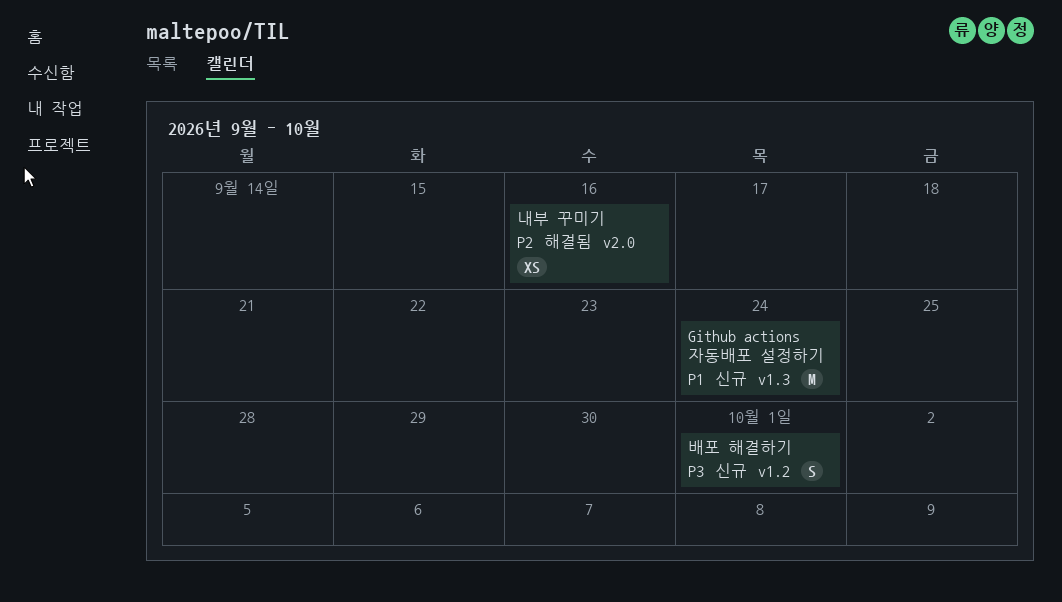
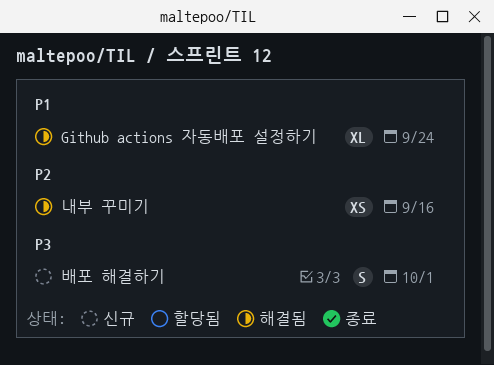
Github actions 자동배포 설정하기, status: 신규 -> 해결됨
Github actions 자동배포 설정하기, estimate: M -> XL

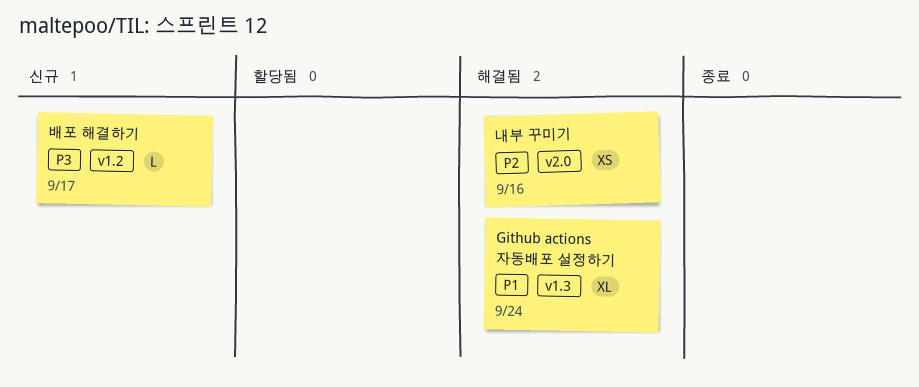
배포 해결하기, estimate: S -> L
배포 해결하기, due: Oct 1 -> Sep 17

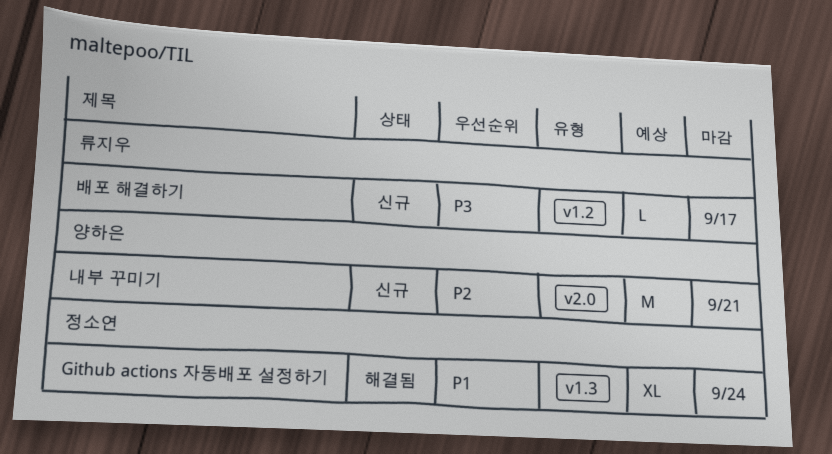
내부 꾸미기, status: 해결됨 -> 신규
내부 꾸미기, estimate: XS -> M
내부 꾸미기, due: Sep 16 -> Sep 21

